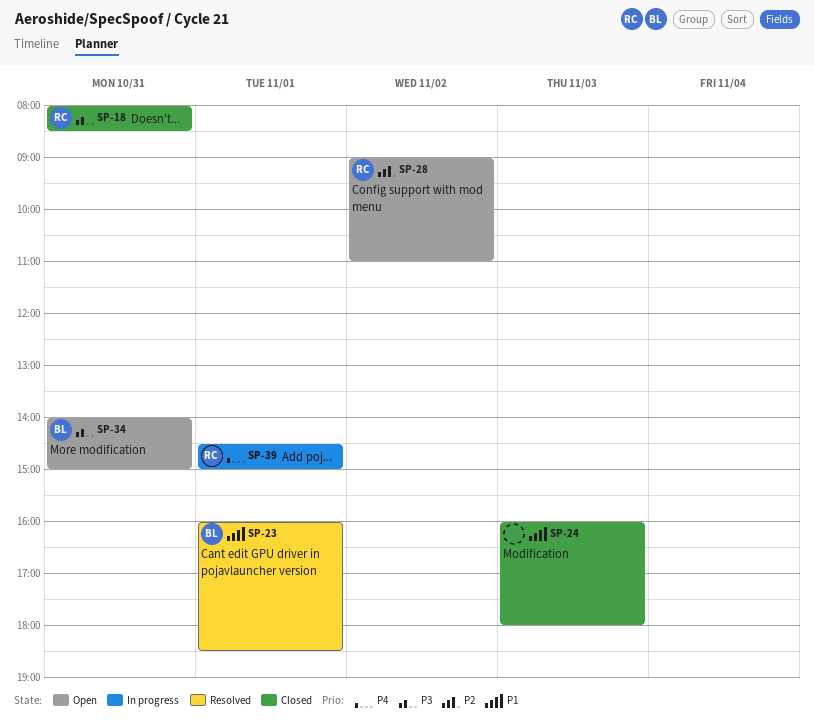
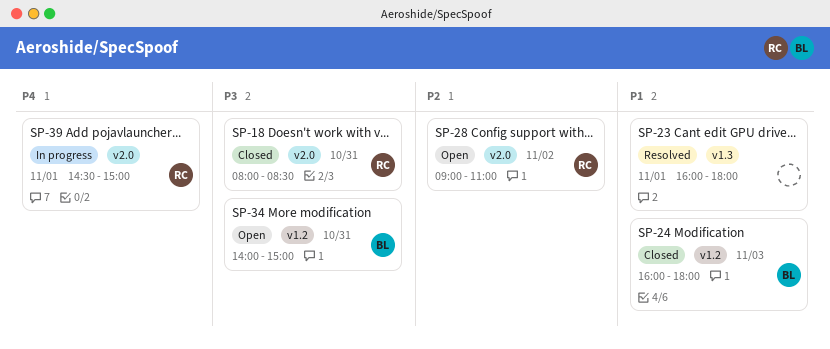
SP-23, owner: BL -> none
SP-23, ends: 18:30 -> 18:00
SP-24, owner: none -> BL

